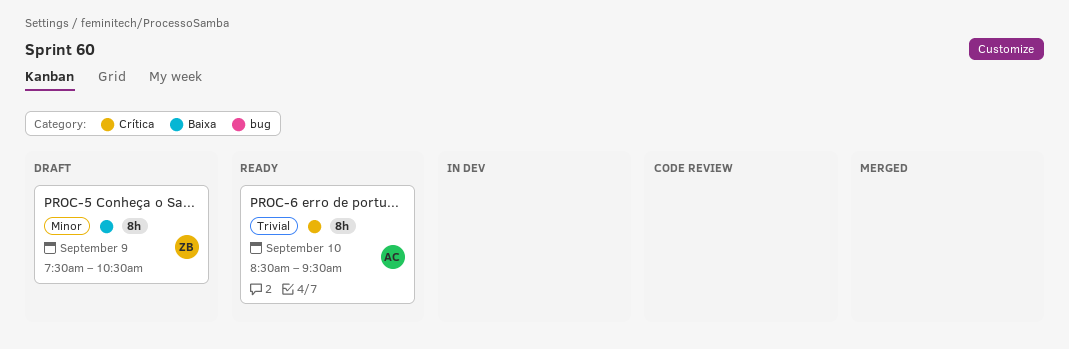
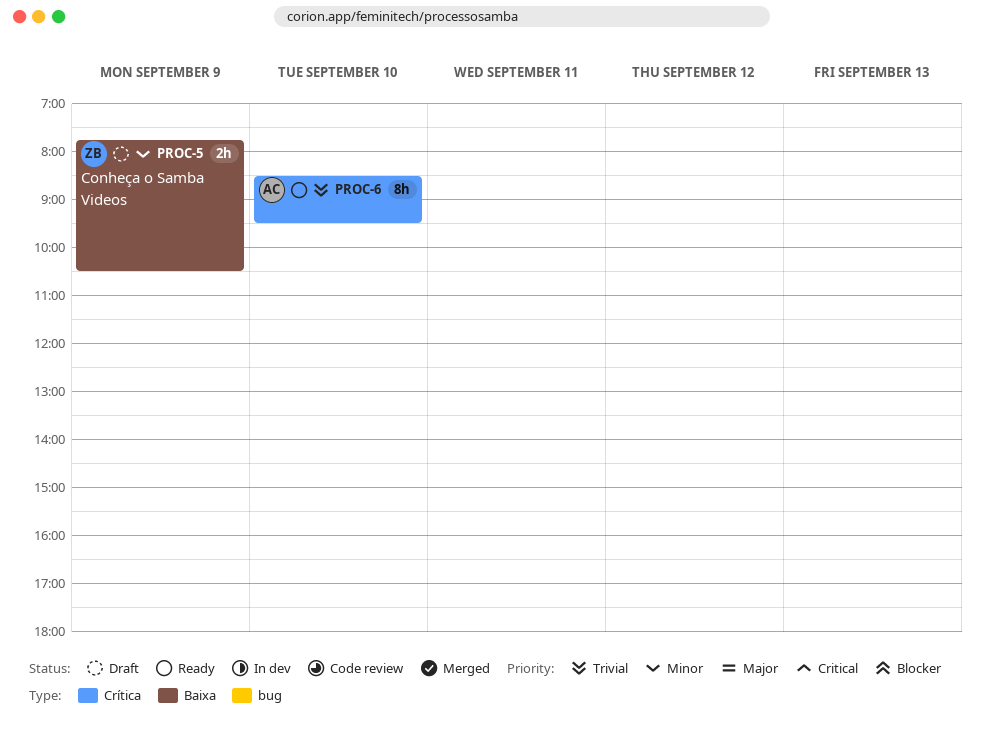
PROC-5, estimate: 8h -> 2h
PROC-5, begins: 07:30 -> 07:45

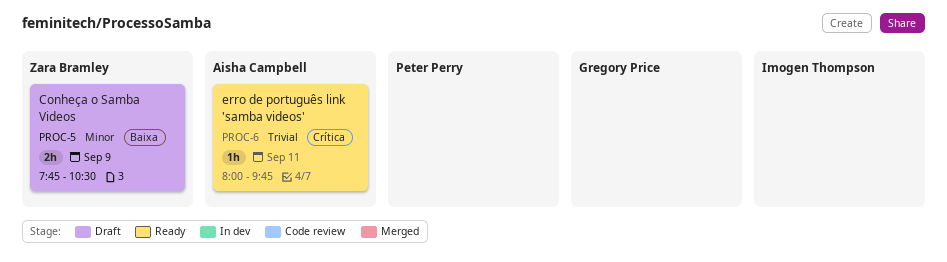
PROC-6, estimate: 8h -> 1h
PROC-6, day: Sep 10 -> Sep 11
PROC-6, begins: 08:30 -> 08:00
PROC-6, ends: 09:30 -> 09:45

